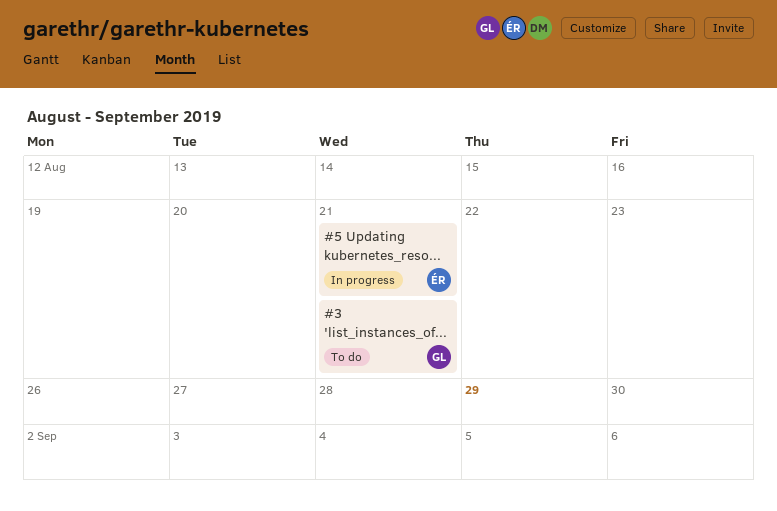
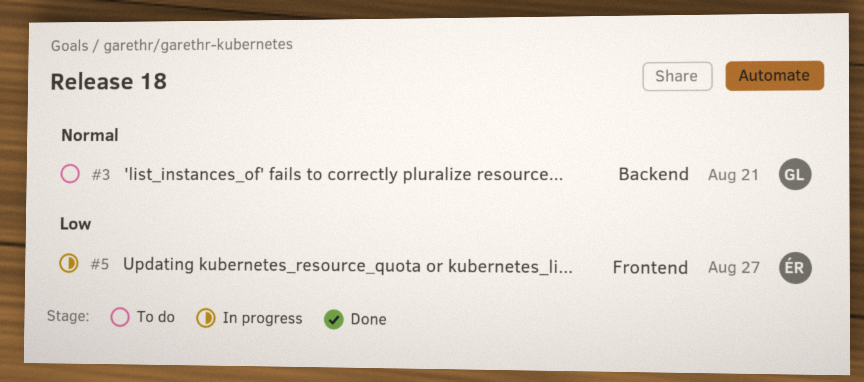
#5, due: Aug 21 -> Aug 27

